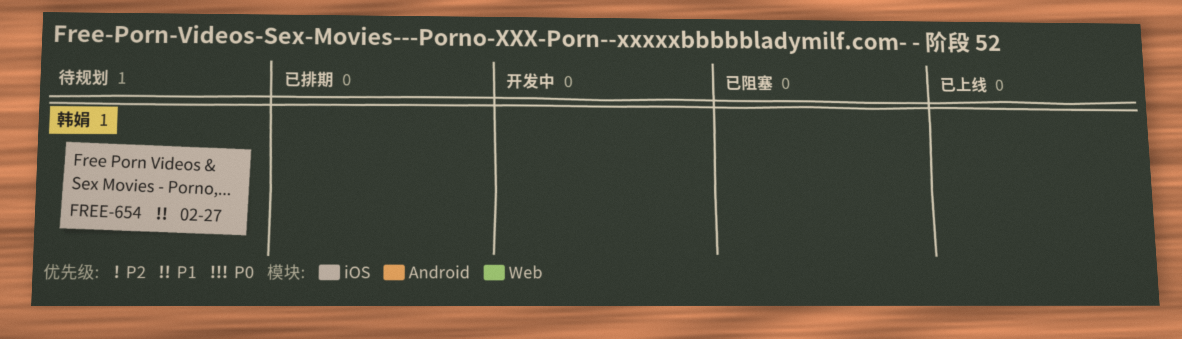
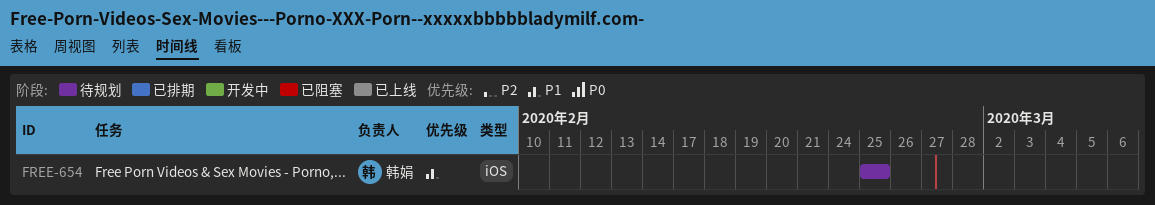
FREE-654, due: Feb 27 -> Feb 25

